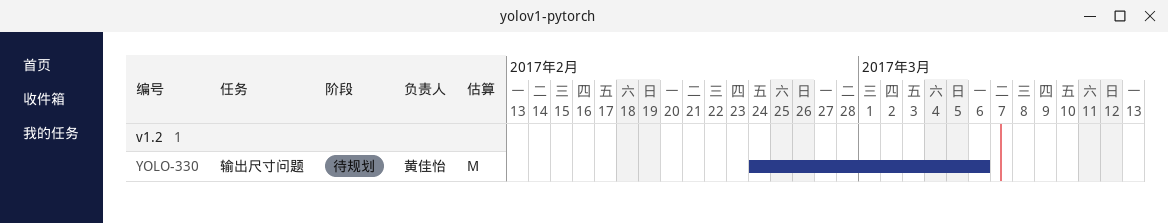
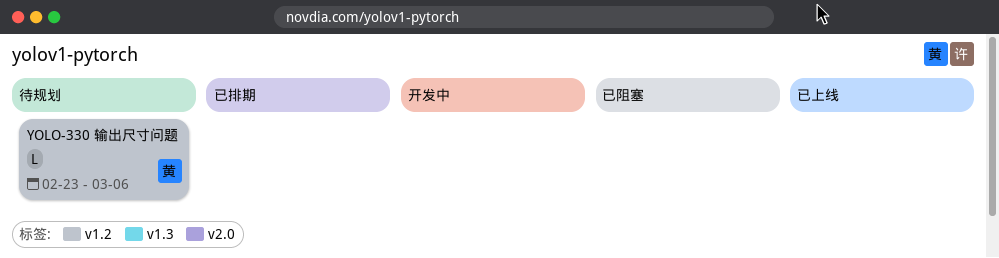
YOLO-330, estimate: M -> L
YOLO-330, start: Feb 24 -> Feb 23

